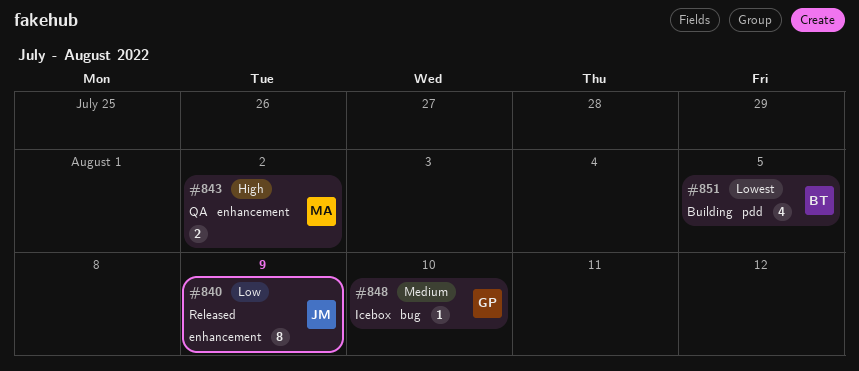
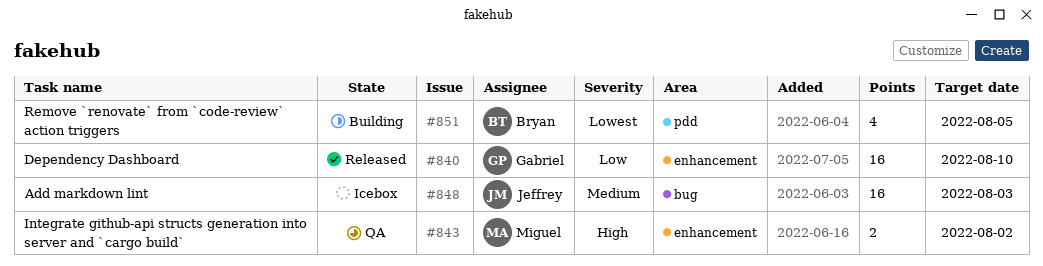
#840, owner: Jeffrey -> Gabriel
#840, estimate: 8 -> 16
#840, due: Aug 9 -> Aug 10
#848, owner: Gabriel -> Jeffrey
#848, estimate: 1 -> 16
#848, due: Aug 10 -> Aug 3

